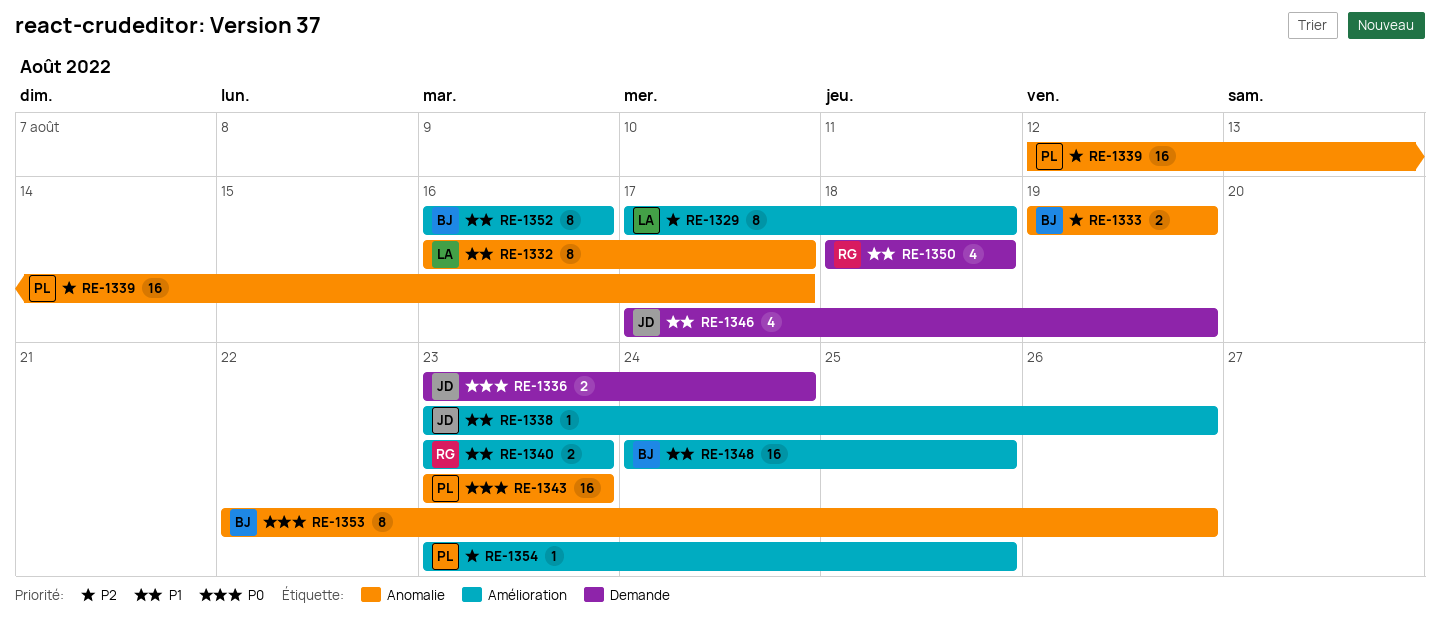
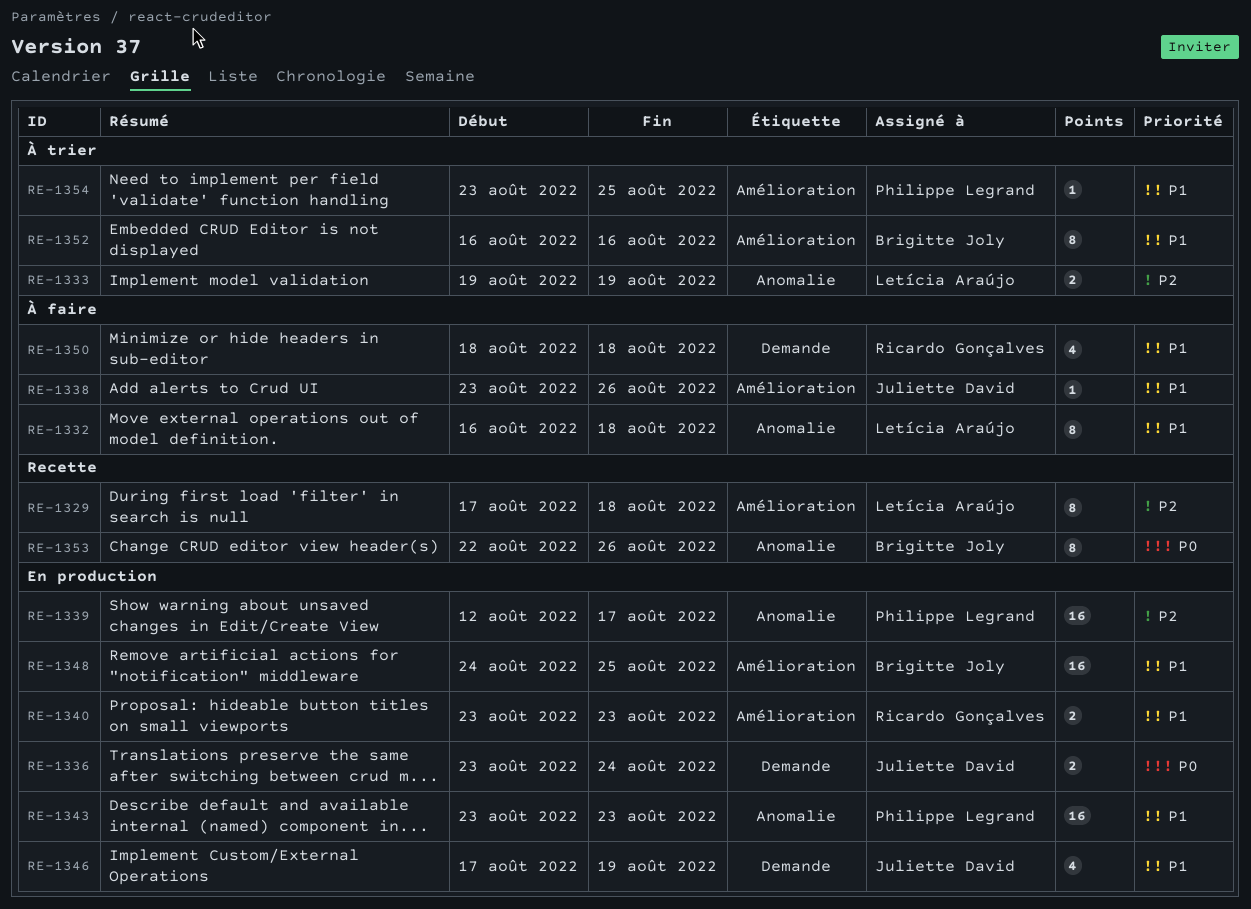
RE-1332, due: Aug 17 -> Aug 18
RE-1333, owner: Brigitte Joly -> Letícia Araújo
RE-1343, priority: P0 -> P1
RE-1354, priority: P2 -> P1

